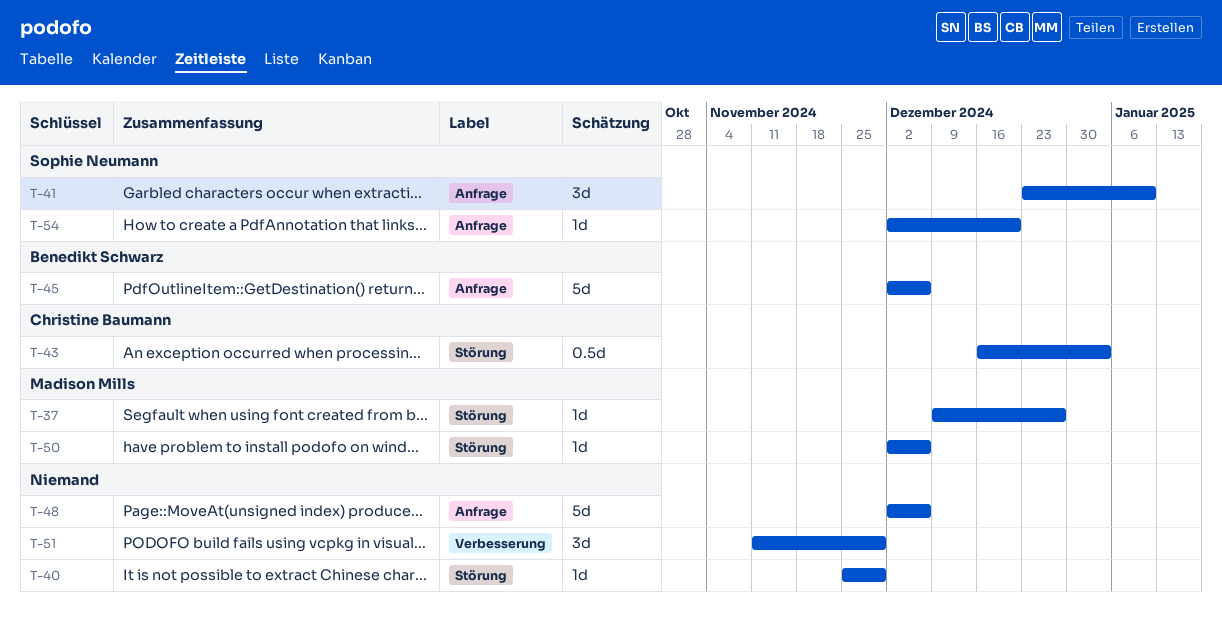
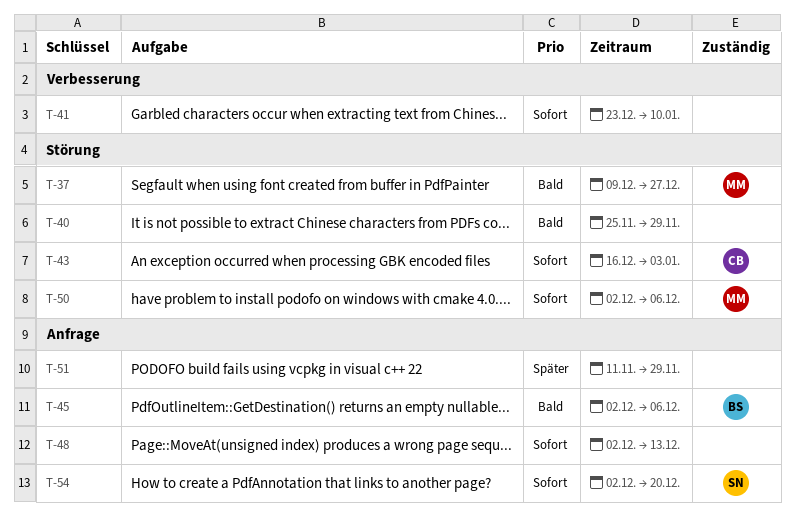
T-41, owner: Sophie Neumann -> none
T-41, label: Anfrage -> Verbesserung
T-48, due: Dec 6 -> Dec 13
T-51, label: Verbesserung -> Anfrage

